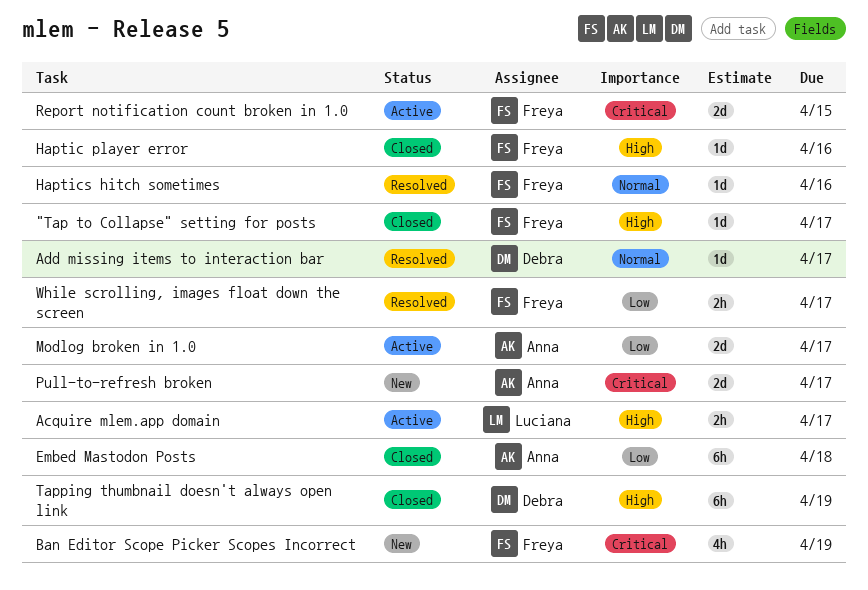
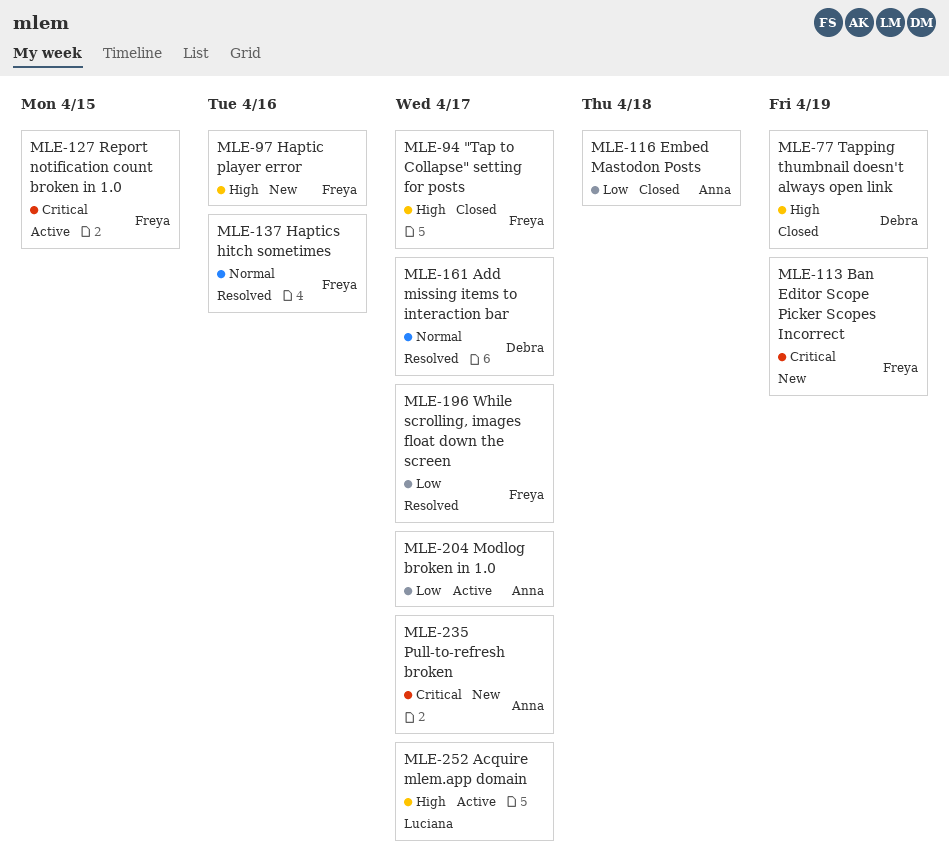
Haptic player error, status: Closed -> New

